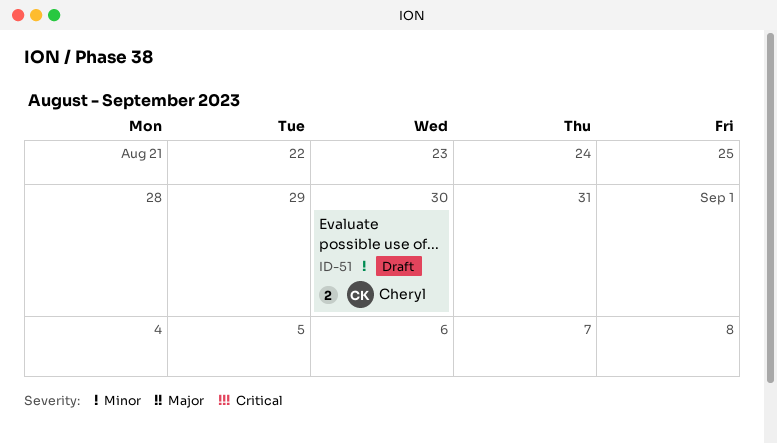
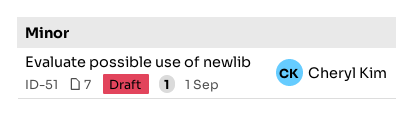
ID-51, estimate: 2 -> 1
ID-51, due: Aug 30 -> Sep 1

